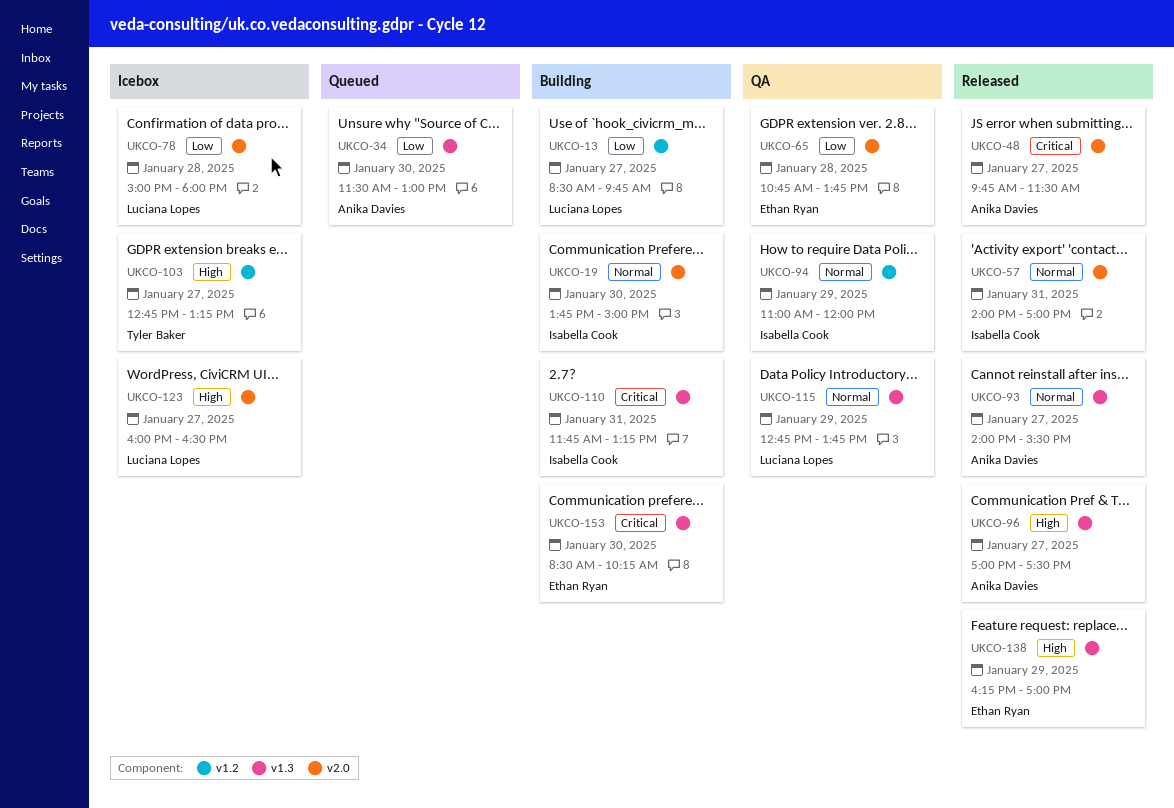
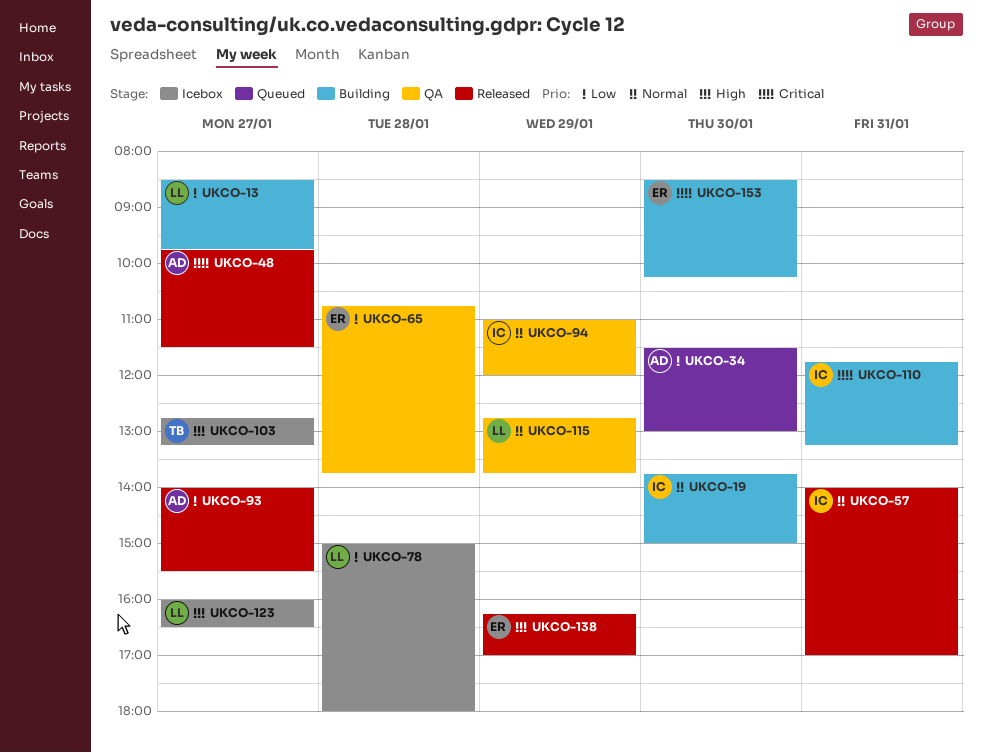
UKCO-93, priority: Normal -> Low
UKCO-96: present -> none

